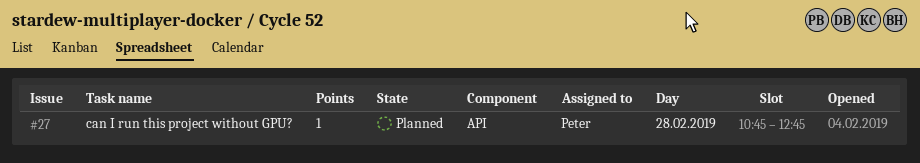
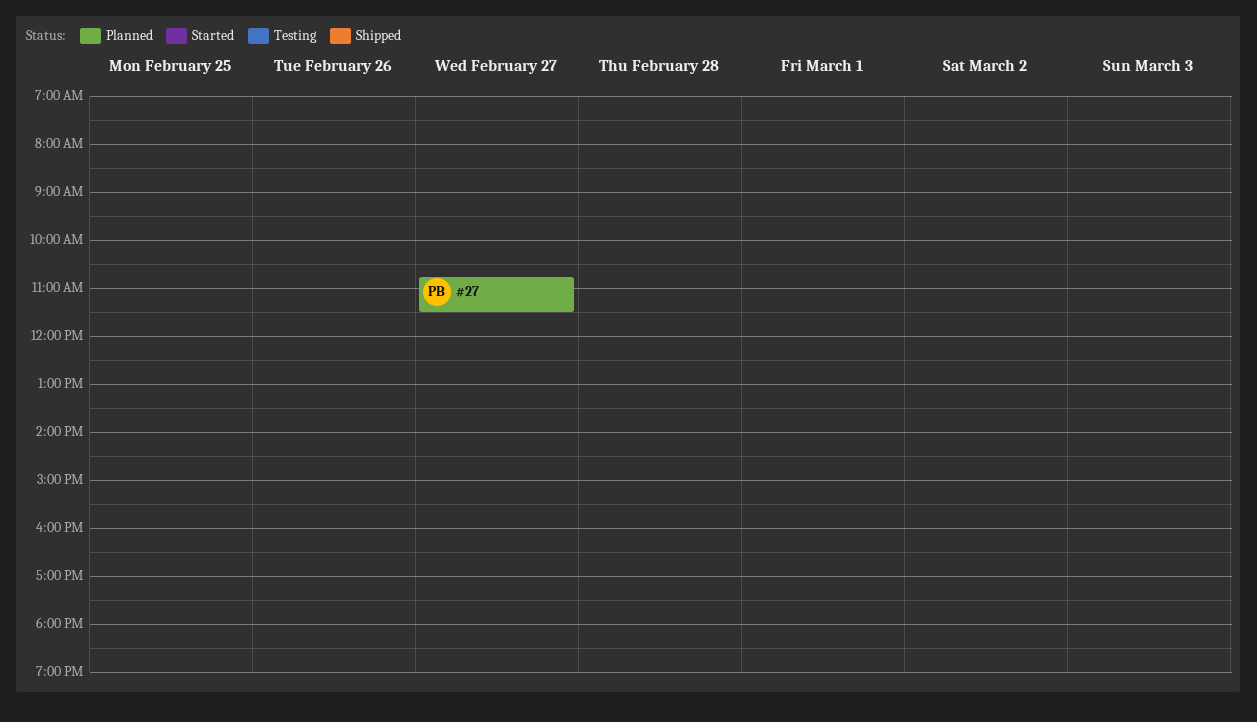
#27, day: Feb 28 -> Feb 27
#27, ends: 12:45 -> 11:30

